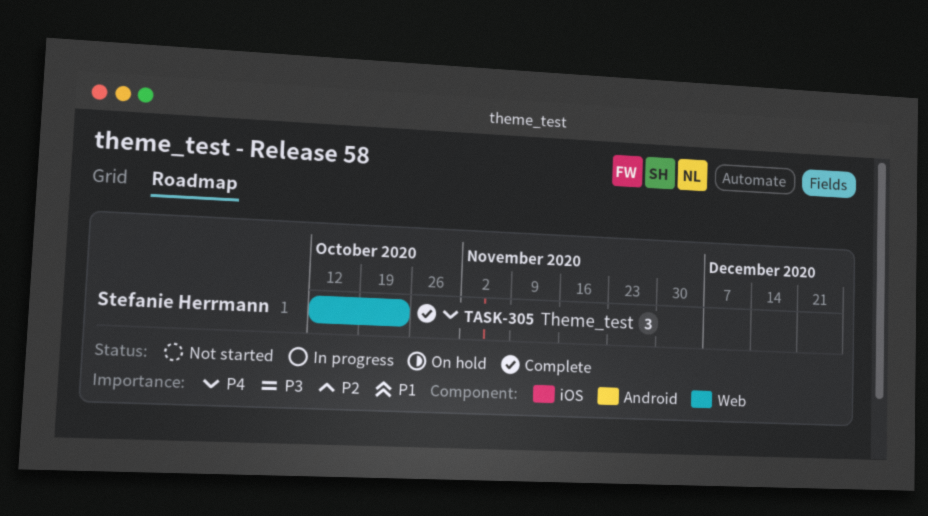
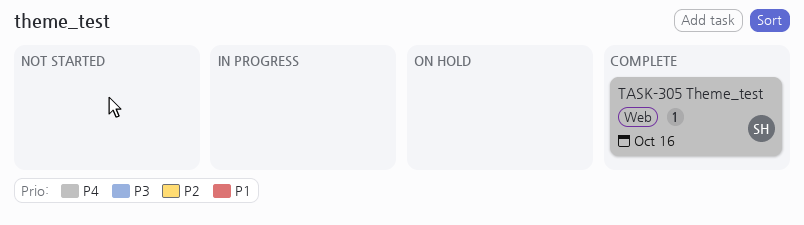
TASK-305, estimate: 3 -> 1
TASK-305, due: Oct 23 -> Oct 16

